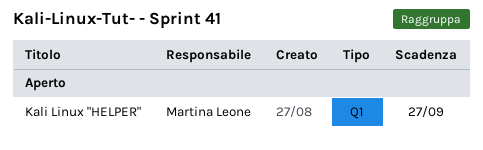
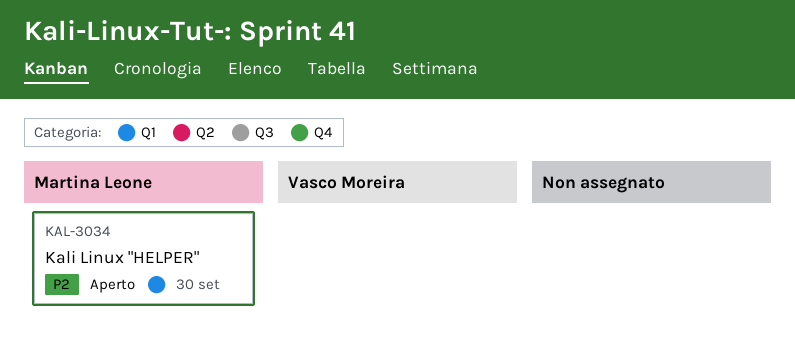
Kali Linux "HELPER", due: Sep 27 -> Sep 30

